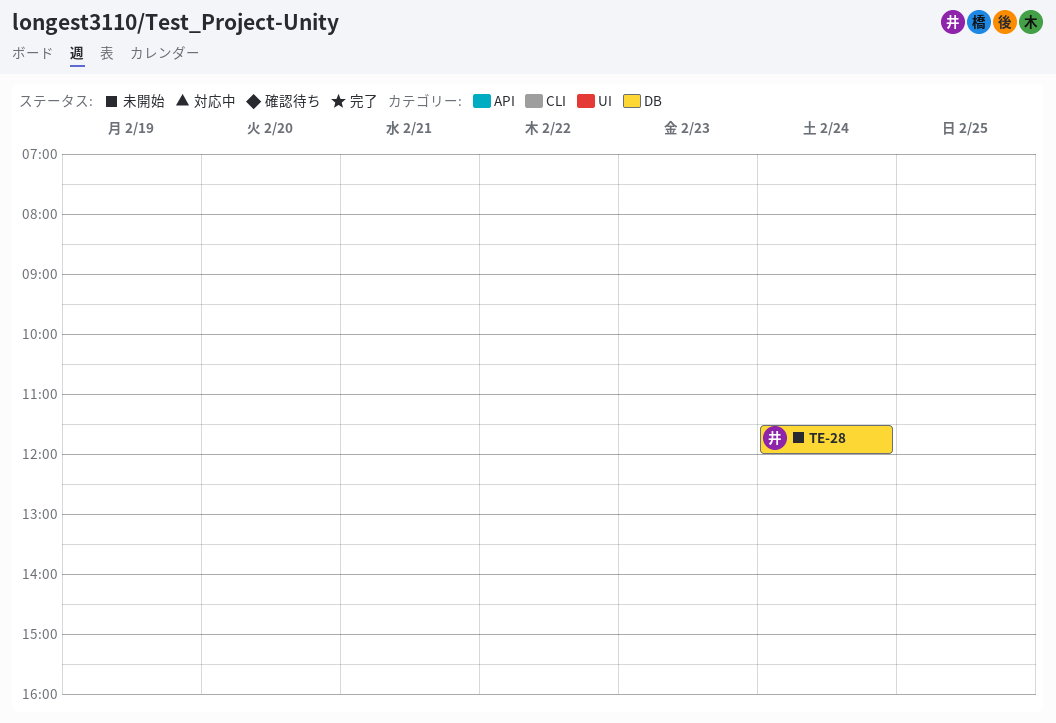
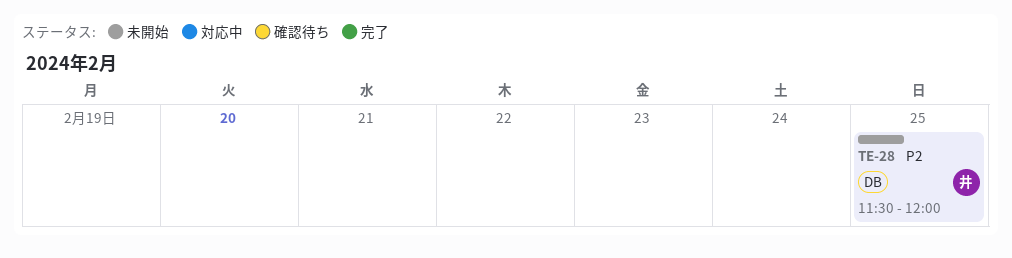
TE-28, day: Feb 24 -> Feb 25

